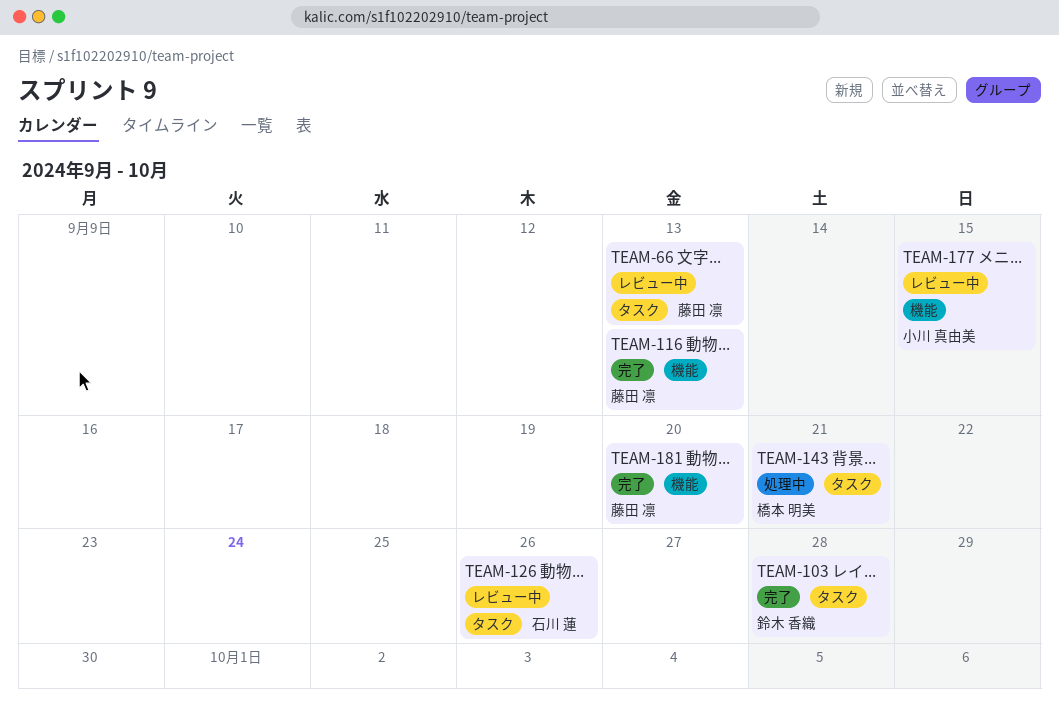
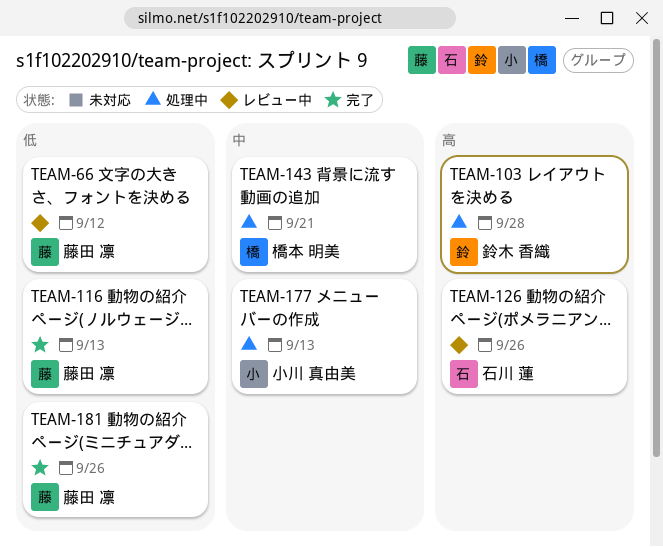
TEAM-66, due: Sep 13 -> Sep 12
TEAM-103, status: 完了 -> 処理中
TEAM-177, status: レビュー中 -> 処理中
TEAM-177, due: Sep 15 -> Sep 13
TEAM-181, due: Sep 20 -> Sep 26

